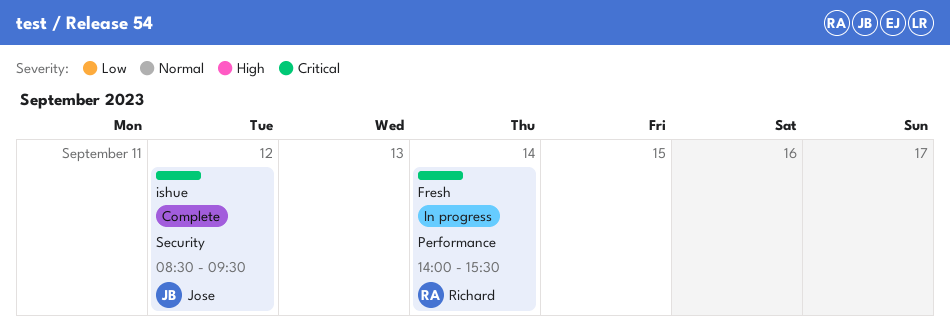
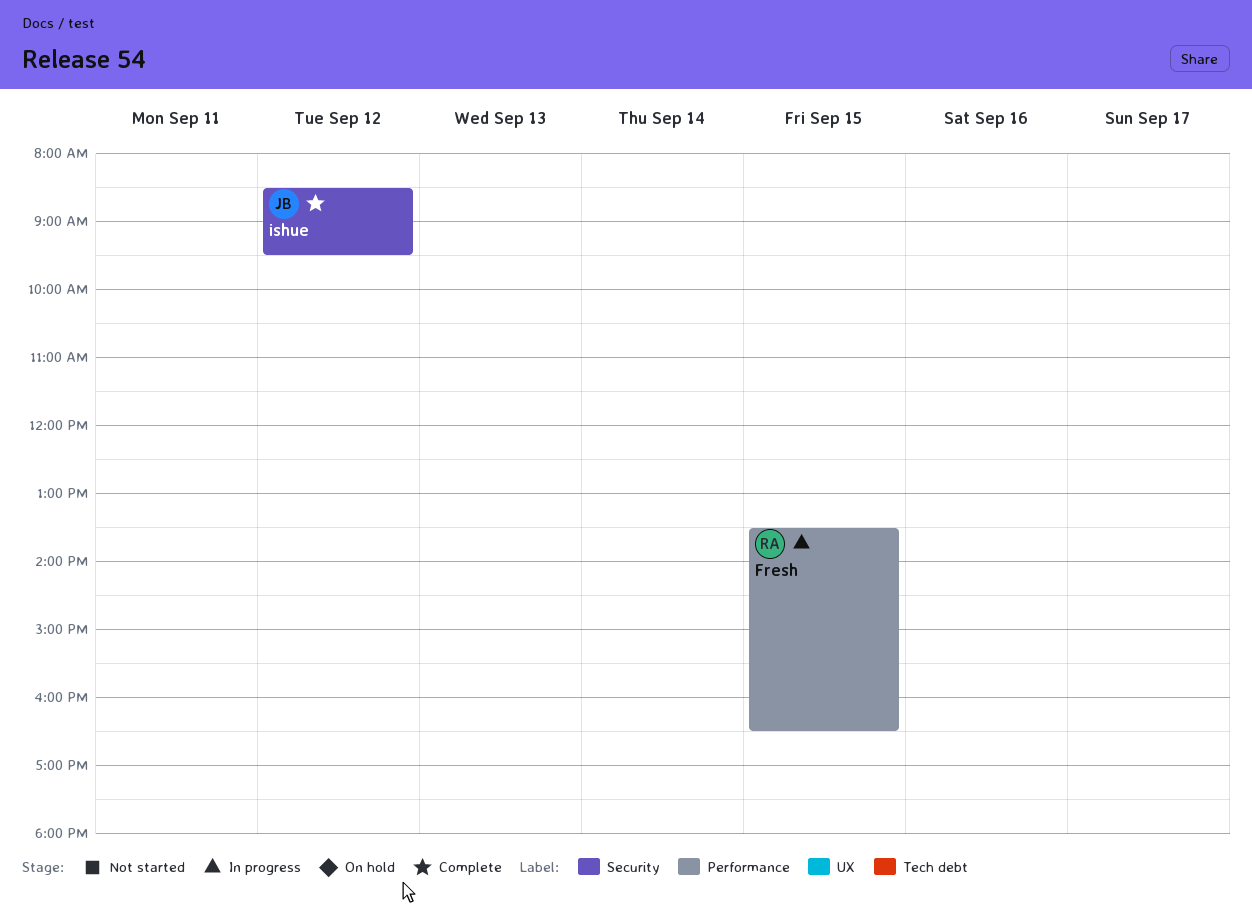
Fresh, day: Sep 14 -> Sep 15
Fresh, begins: 14:00 -> 13:30
Fresh, ends: 15:30 -> 16:30

